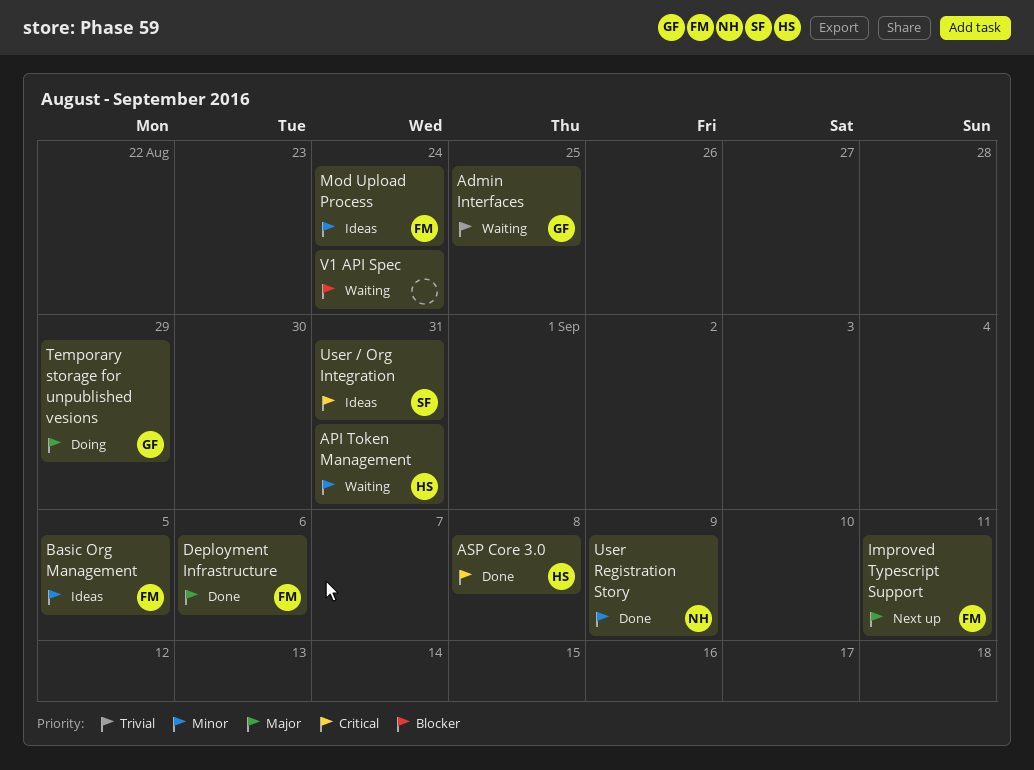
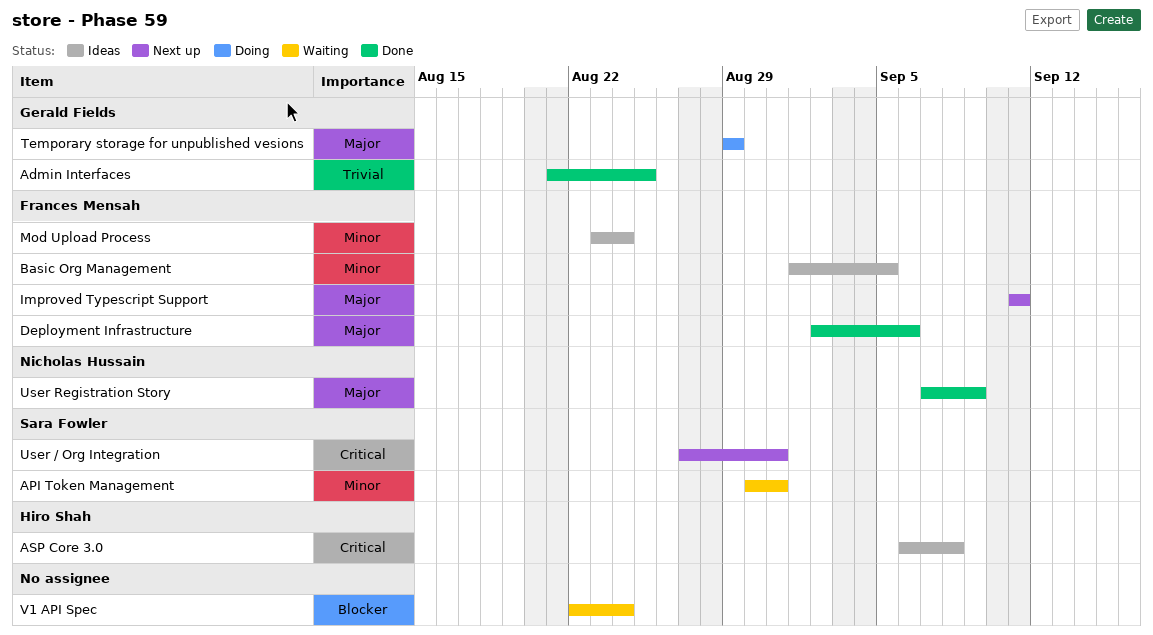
Admin Interfaces, status: Waiting -> Done
API Token Management, owner: Hiro Shah -> Sara Fowler
ASP Core 3.0, status: Done -> Ideas
User / Org Integration, status: Ideas -> Next up
User Registration Story, priority: Minor -> Major

